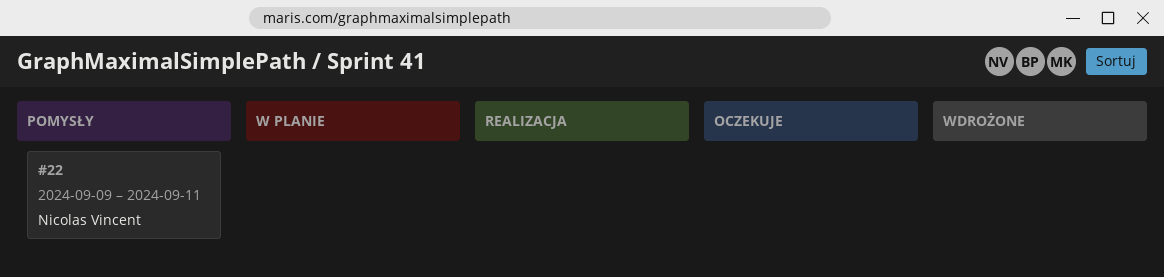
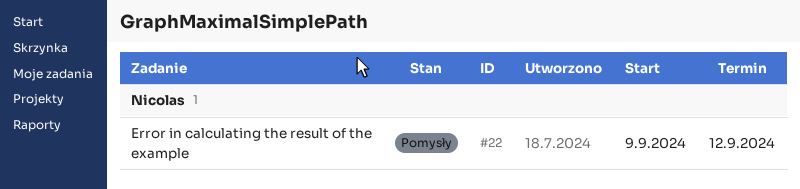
#22, due: Sep 11 -> Sep 12

